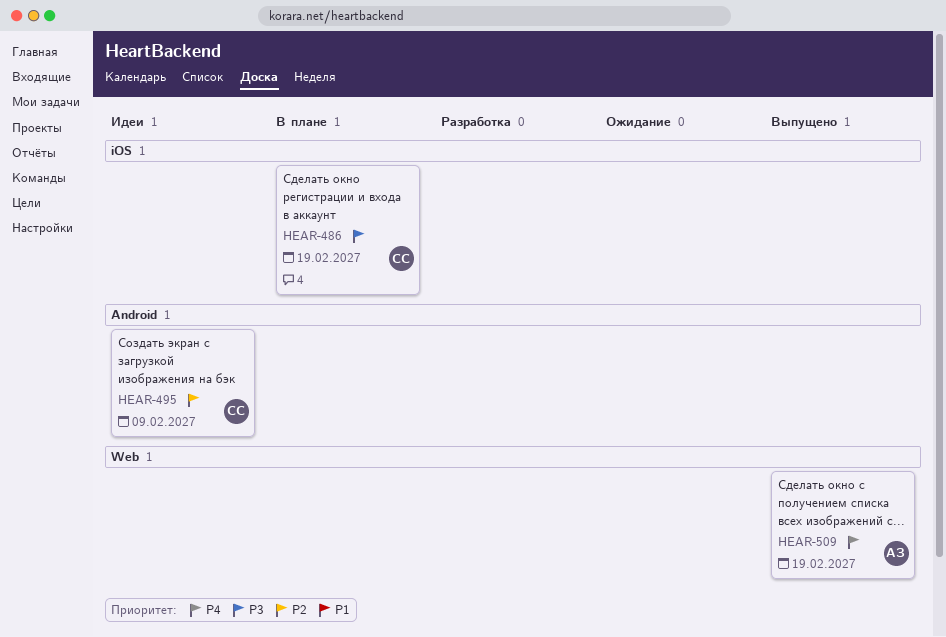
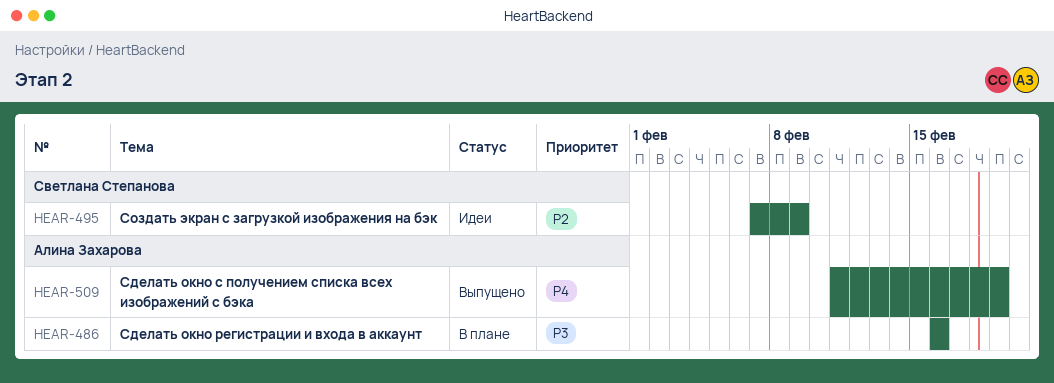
HEAR-486, owner: Светлана Степанова -> Алина Захарова
HEAR-486, due: Feb 19 -> Feb 16

